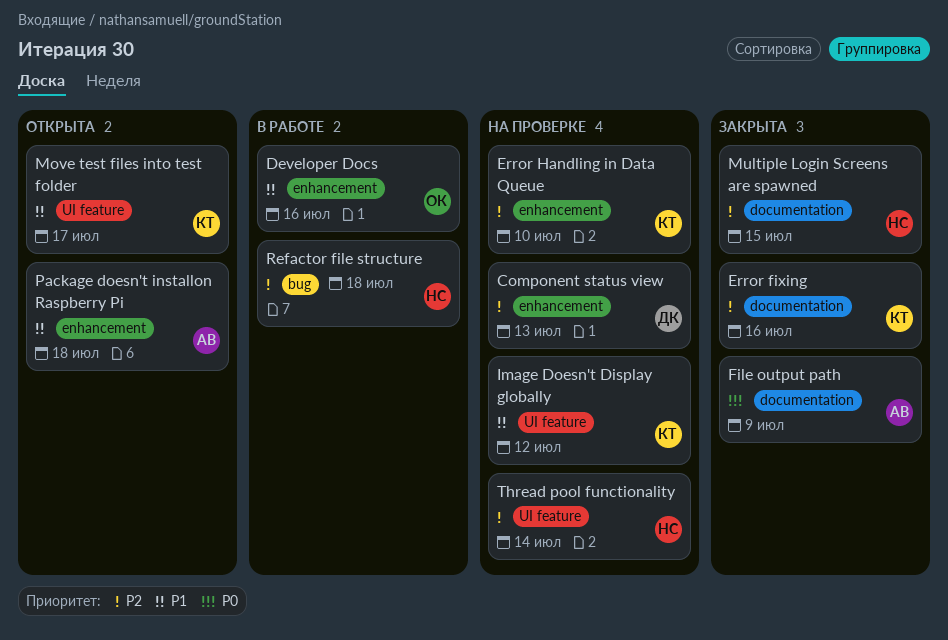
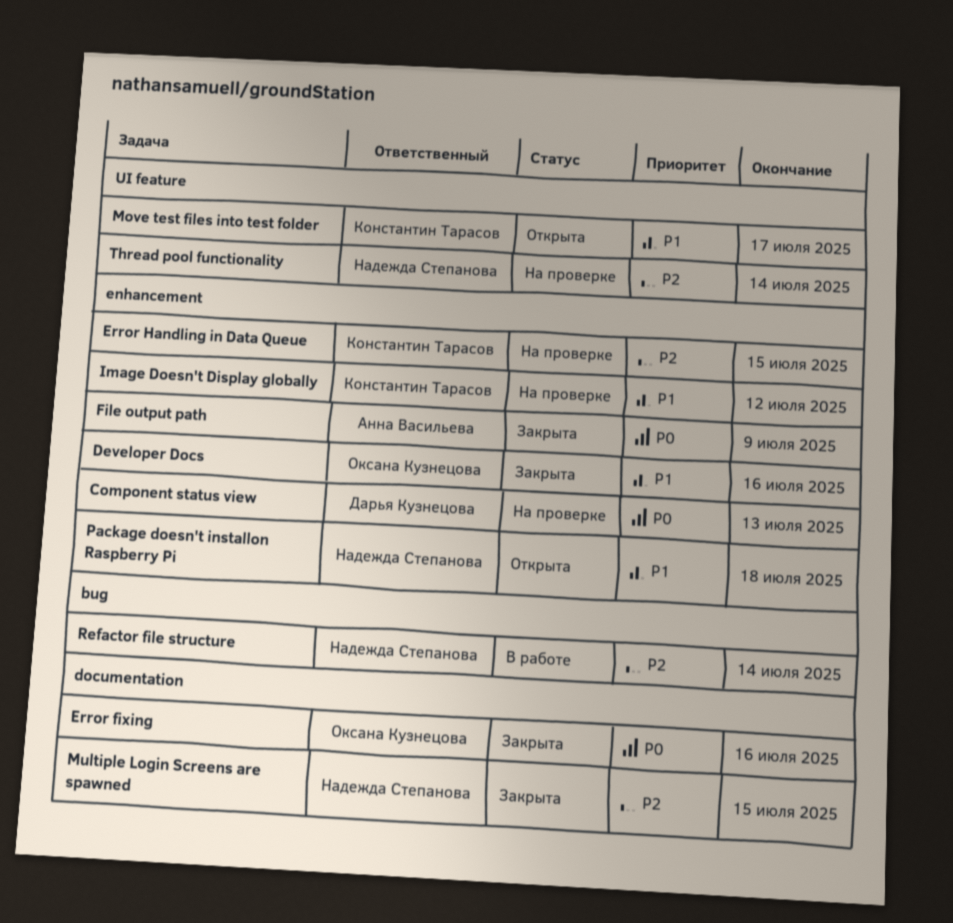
Component status view, priority: P2 -> P0
Developer Docs, status: В работе -> Закрыта
Error fixing, owner: Константин Тарасов -> Оксана Кузнецова
Error fixing, priority: P2 -> P0
Error Handling in Data Queue, due: Jul 10 -> Jul 15
File output path, label: documentation -> enhancement
Image Doesn't Display globally, label: UI feature -> enhancement
Package doesn't installon Raspberry Pi, owner: Анна Васильева -> Надежда Степанова
Refactor file structure, due: Jul 18 -> Jul 14

